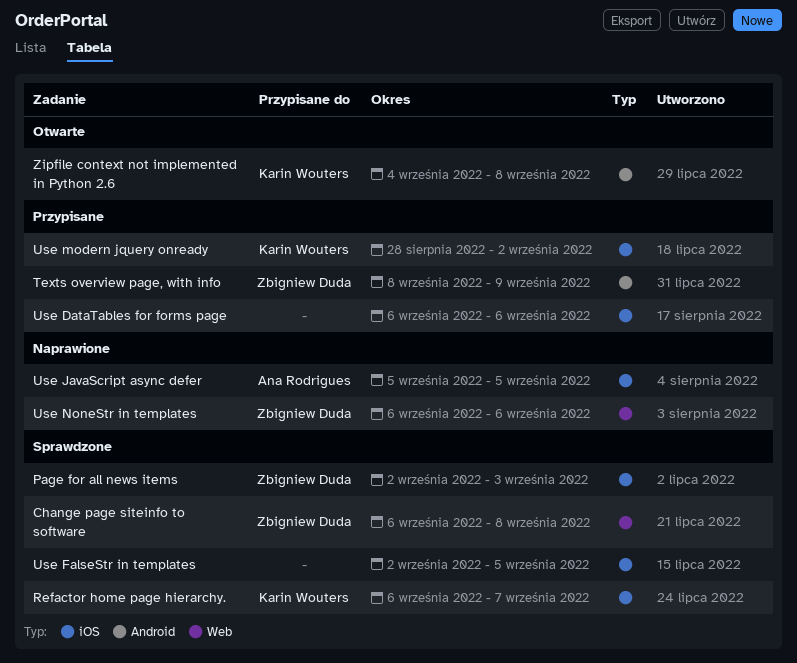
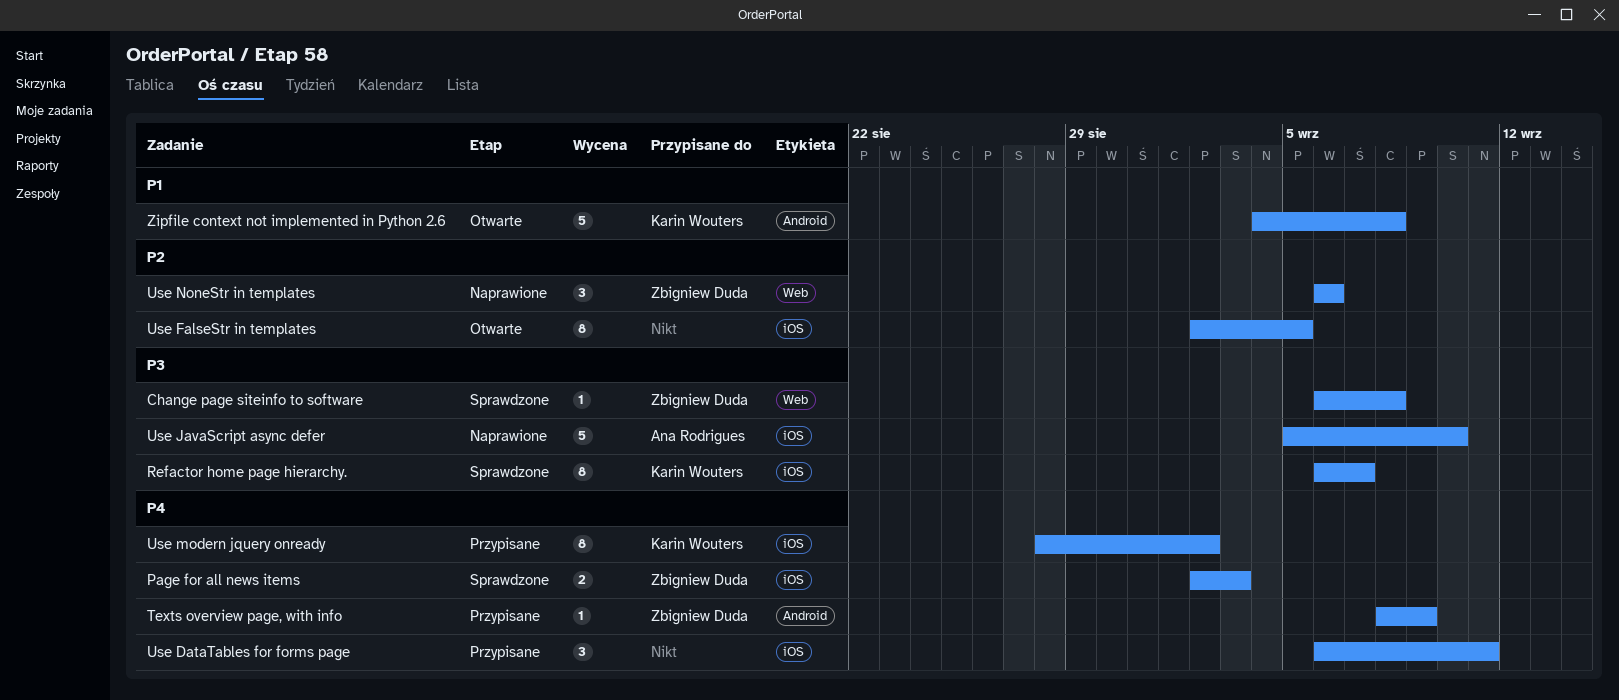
Use DataTables for forms page, due: Sep 6 -> Sep 11
Use FalseStr in templates, status: Sprawdzone -> Otwarte
Use JavaScript async defer, due: Sep 5 -> Sep 10

